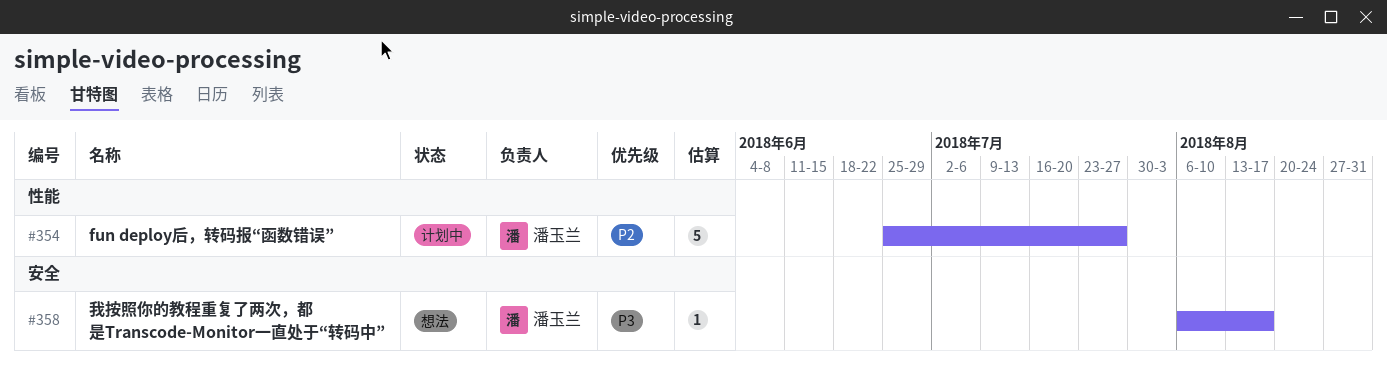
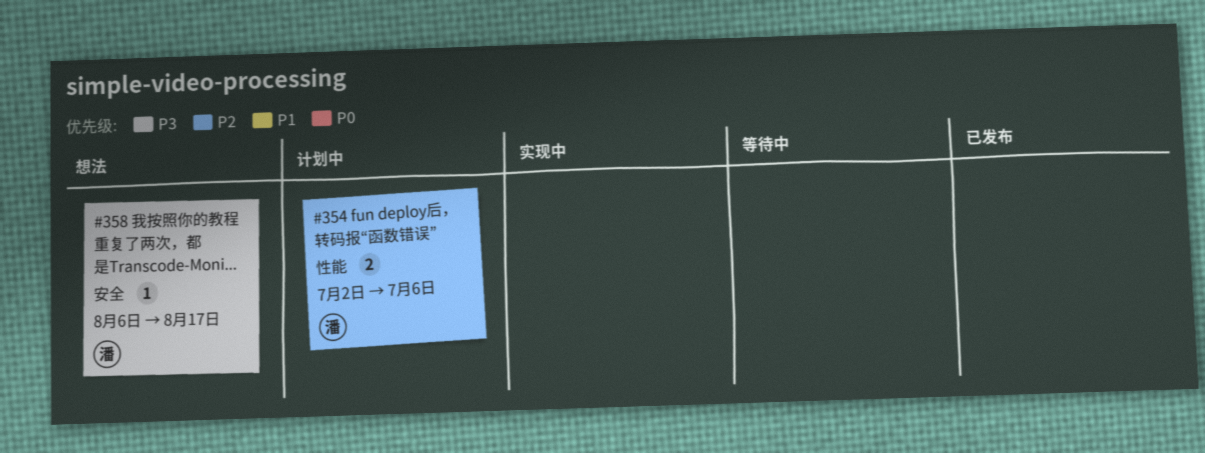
#354, estimate: 5 -> 2
#354, start: Jun 25 -> Jul 2
#354, due: Jul 27 -> Jul 6

